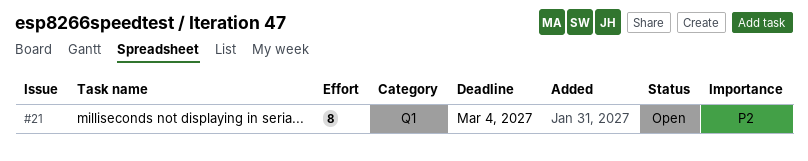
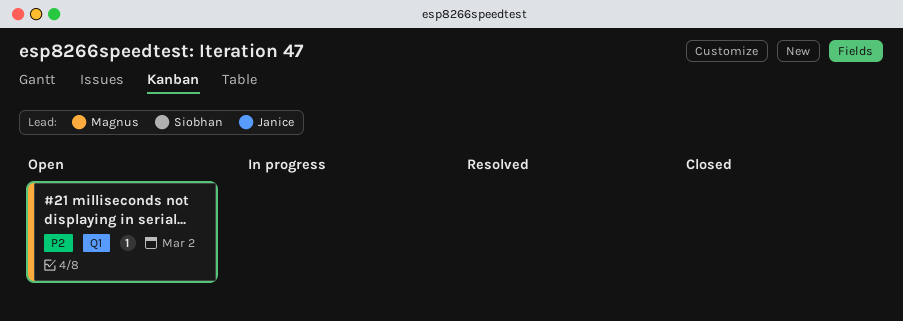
#21, estimate: 8 -> 1
#21, due: Mar 4 -> Mar 2

